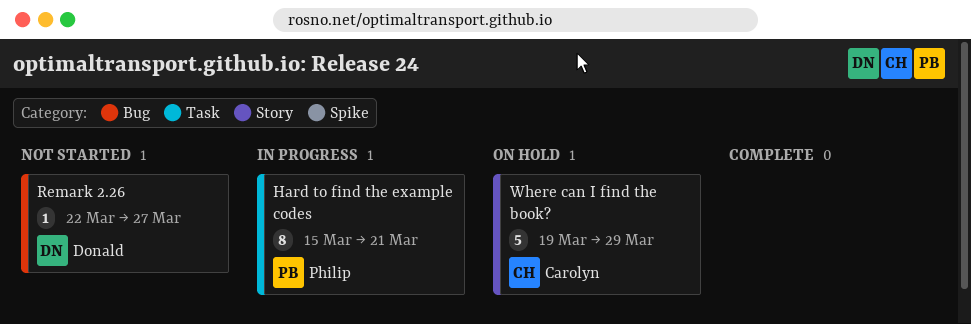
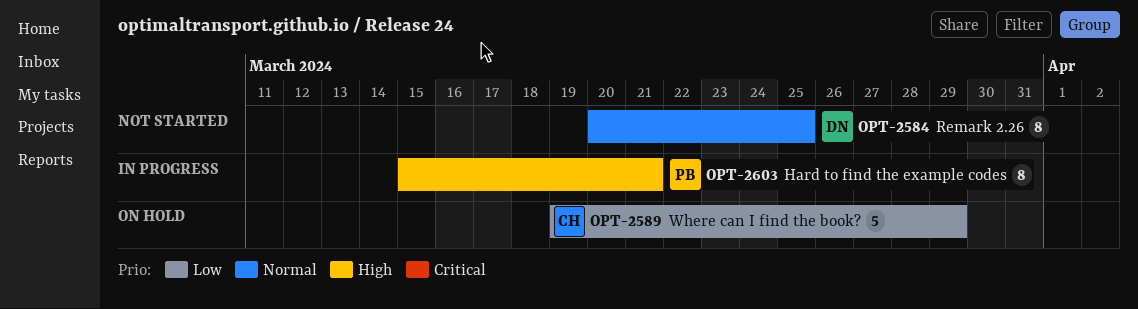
Remark 2.26, estimate: 1 -> 8
Remark 2.26, start: Mar 22 -> Mar 20
Remark 2.26, due: Mar 27 -> Mar 25

